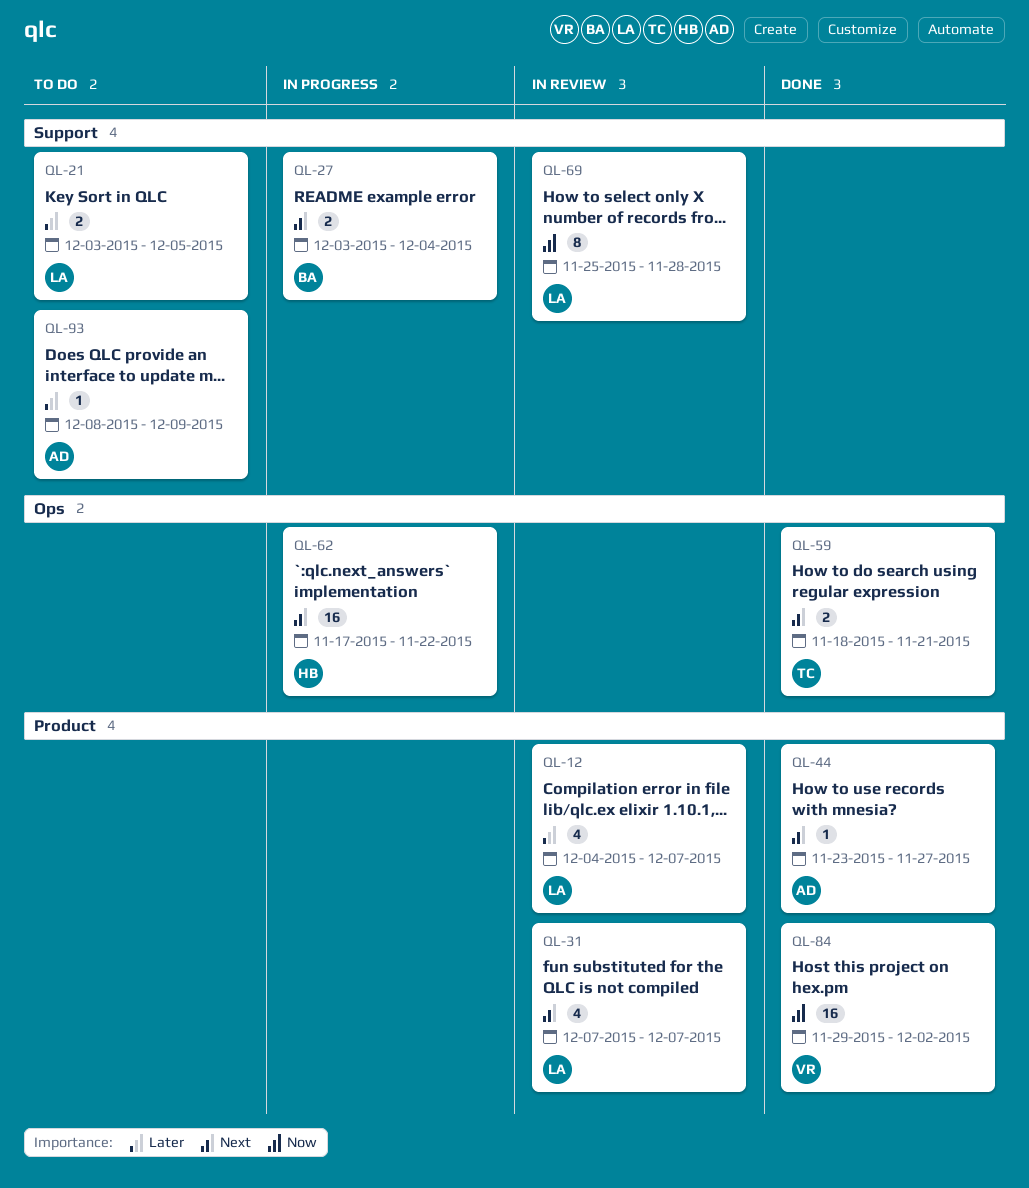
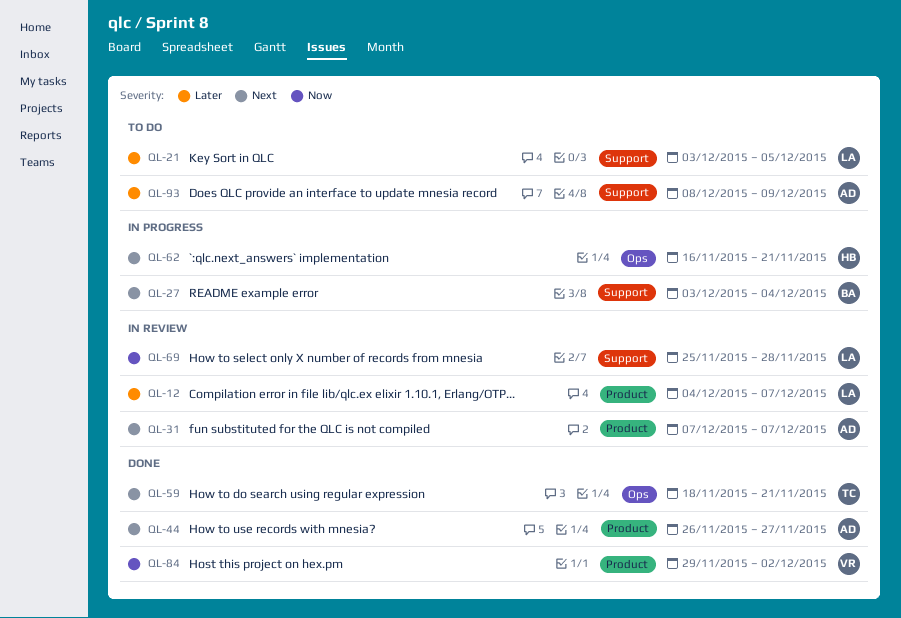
QL-31, owner: LA -> AD
QL-44, start: Nov 23 -> Nov 26
QL-62, start: Nov 17 -> Nov 16
QL-62, due: Nov 22 -> Nov 21

